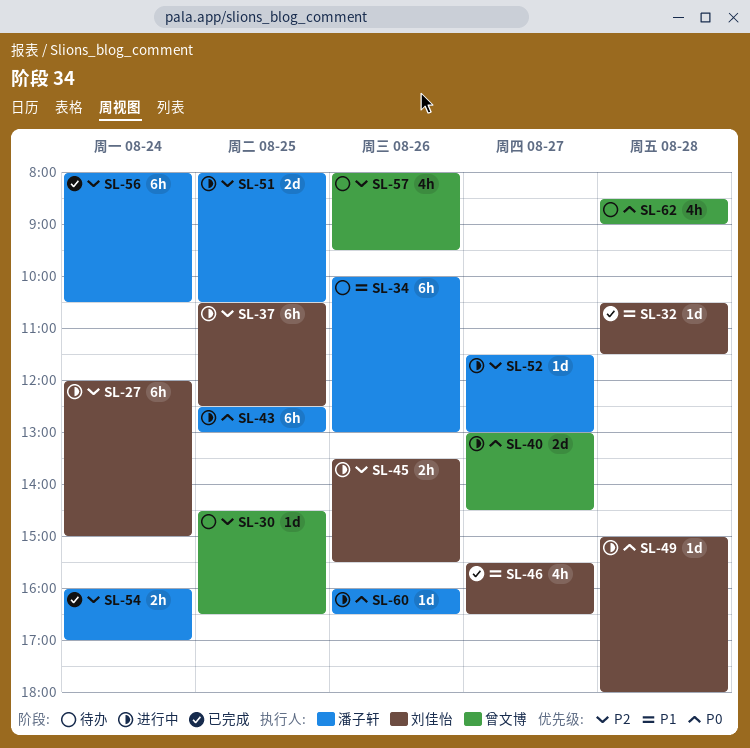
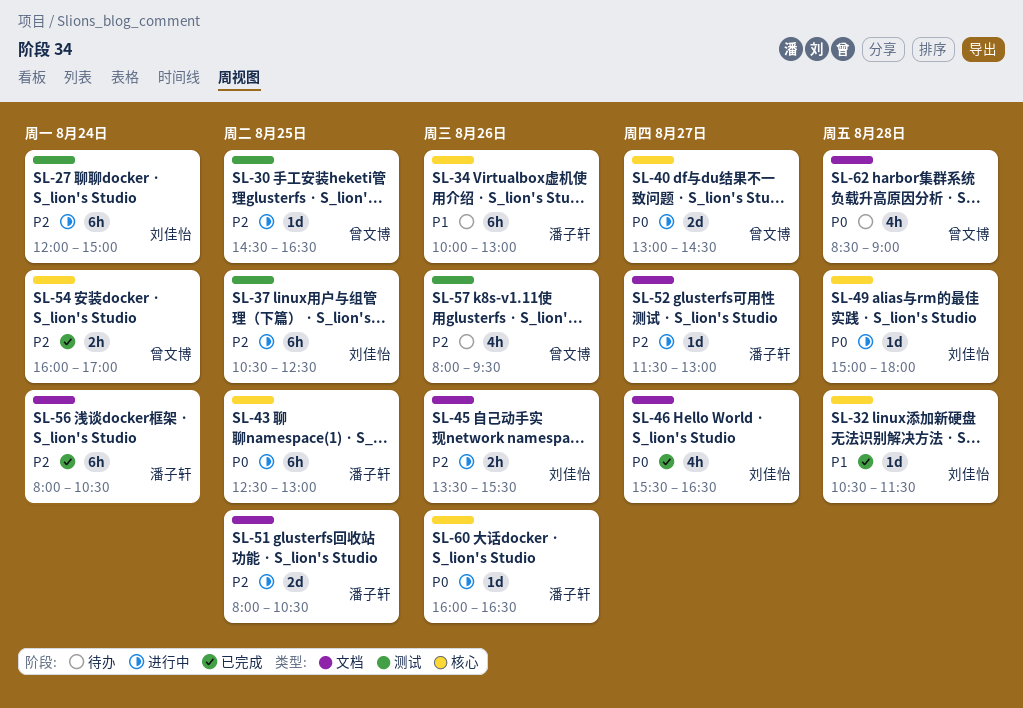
SL-30, status: 待办 -> 进行中
SL-46, priority: P1 -> P0
SL-54, owner: 潘子轩 -> 曾文博

